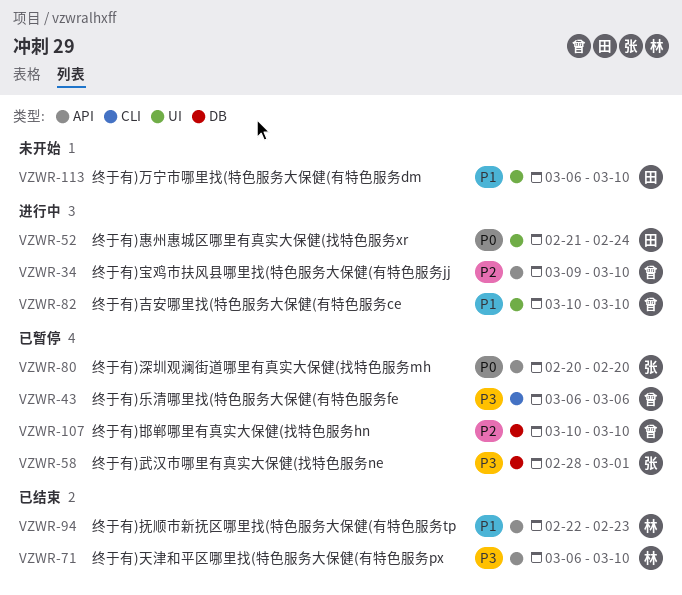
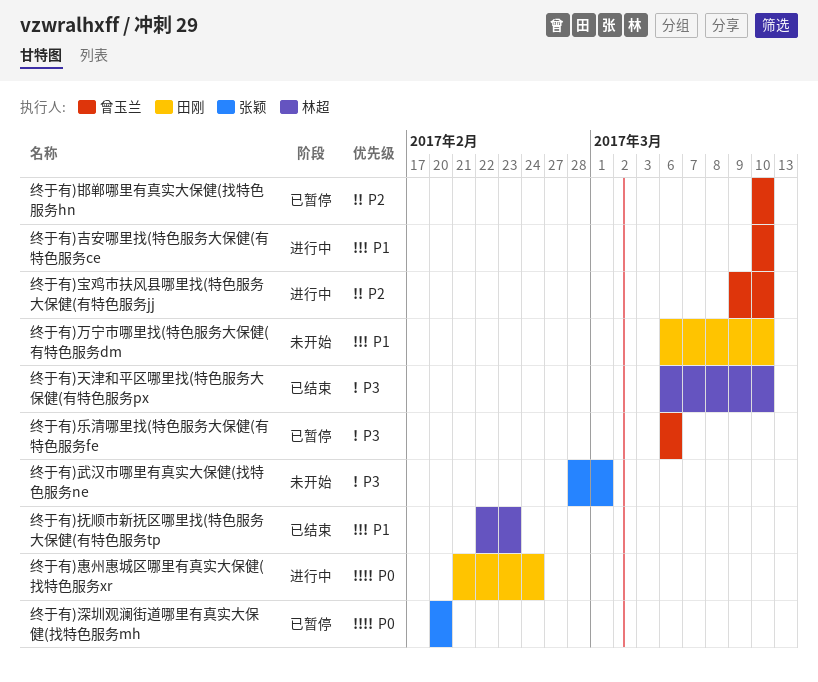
终于有)武汉市哪里有真实大保健(找特色服务ne, status: 已暂停 -> 未开始

